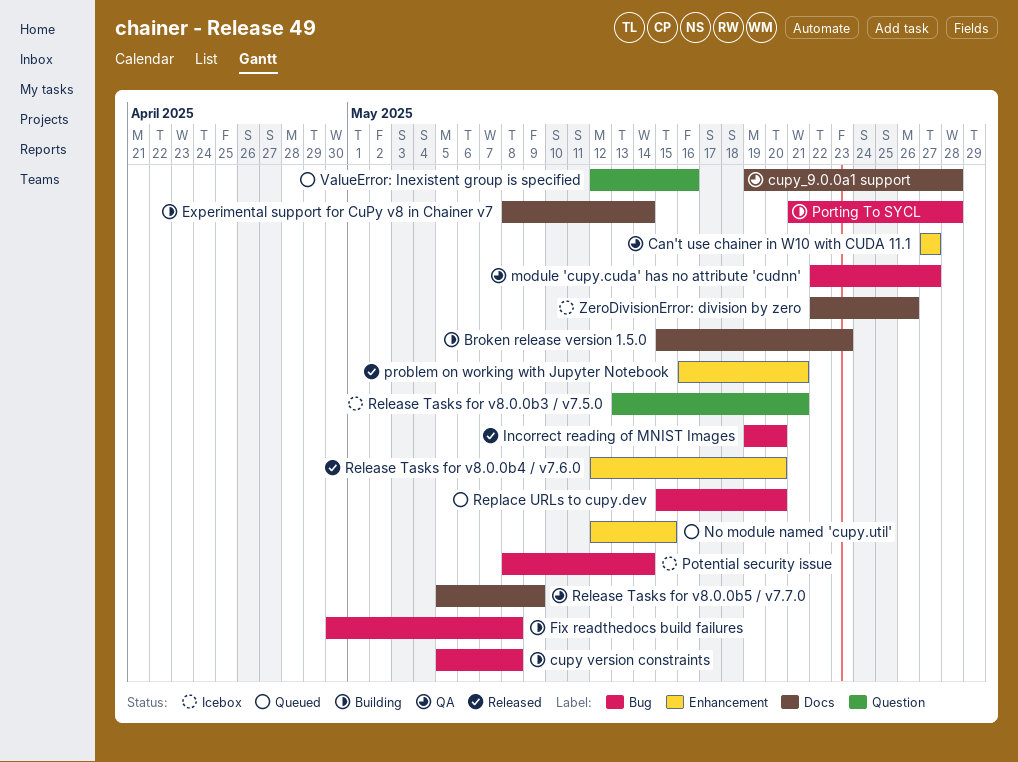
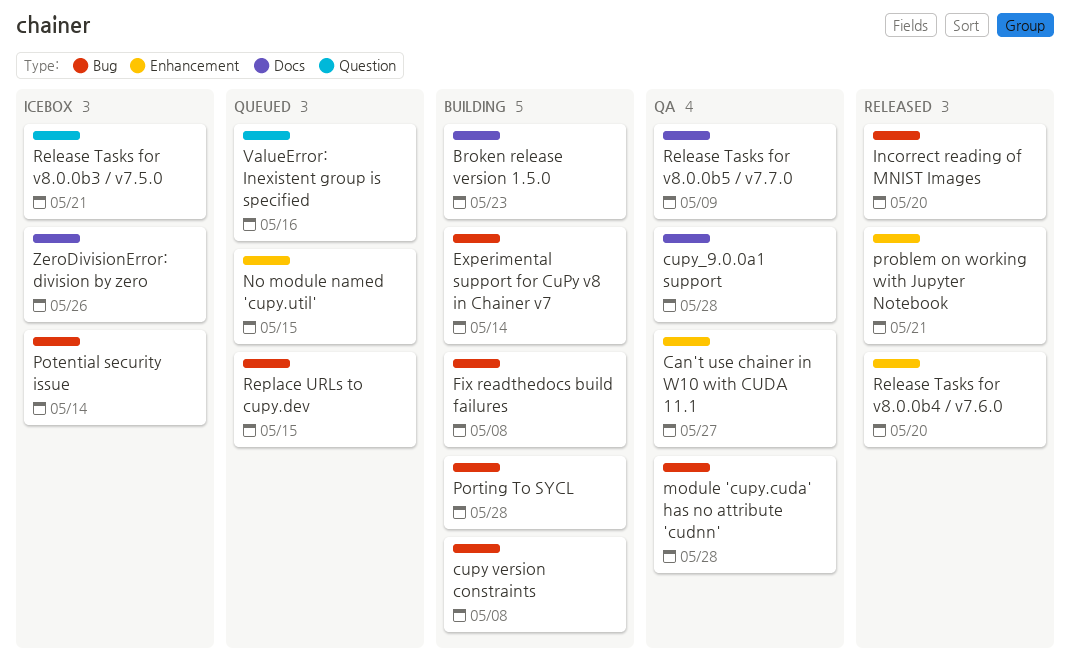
Experimental support for CuPy v8 in Chainer v7, label: Docs -> Bug
module 'cupy.cuda' has no attribute 'cudnn', due: May 27 -> May 28
Replace URLs to cupy.dev, due: May 20 -> May 15

